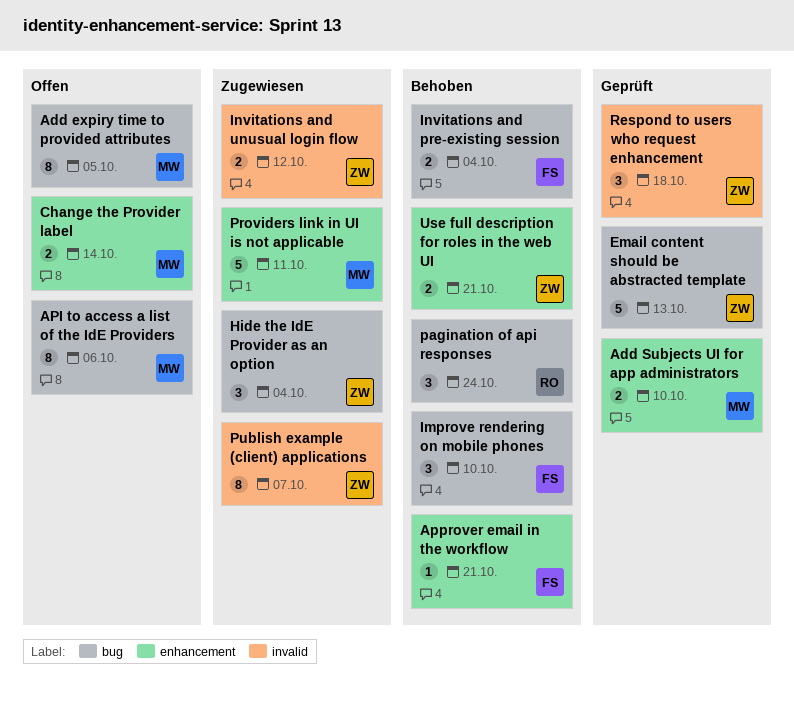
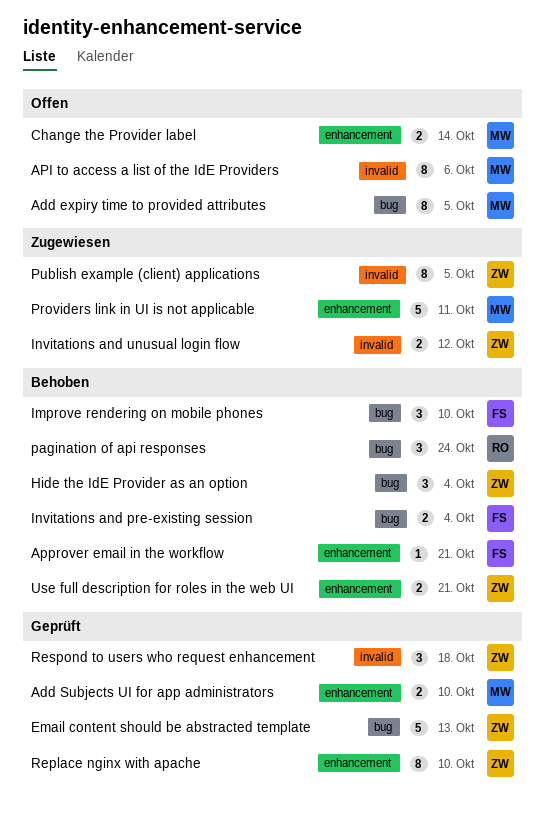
API to access a list of the IdE Providers, label: bug -> invalid
Hide the IdE Provider as an option, status: Zugewiesen -> Behoben
Publish example (client) applications, due: Oct 7 -> Oct 5
Replace nginx with apache: none -> present

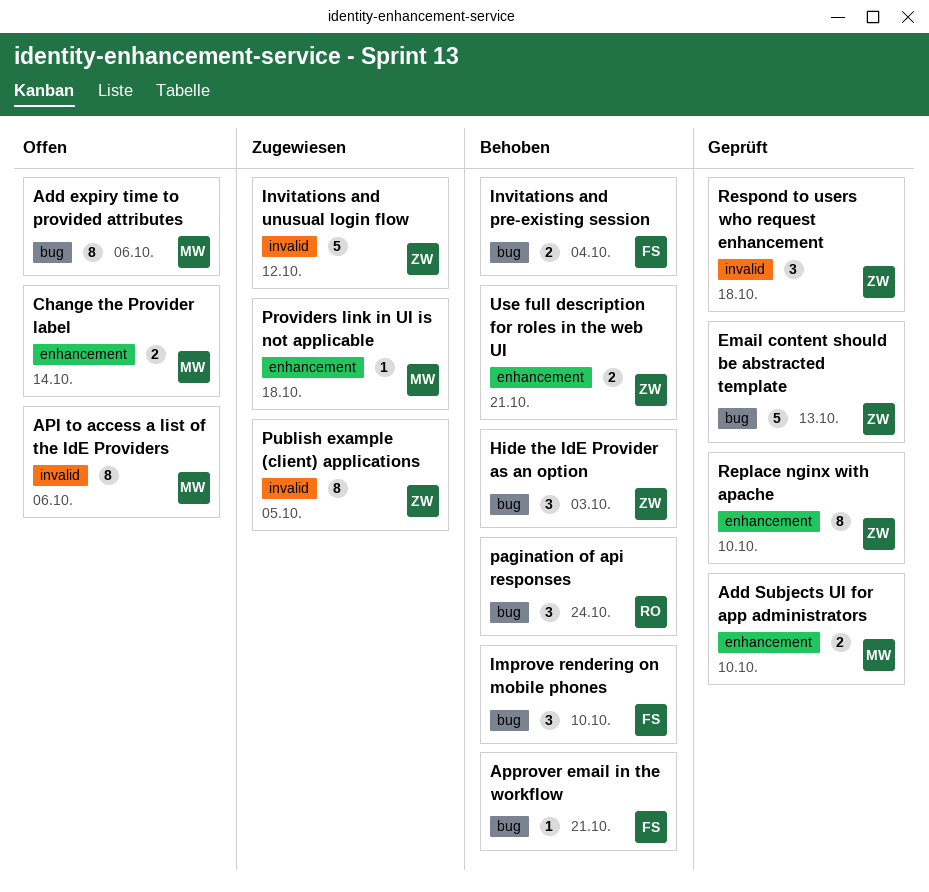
Add expiry time to provided attributes, due: Oct 5 -> Oct 6
Approver email in the workflow, label: enhancement -> bug
Hide the IdE Provider as an option, due: Oct 4 -> Oct 3
Invitations and unusual login flow, estimate: 2 -> 5
Providers link in UI is not applicable, estimate: 5 -> 1
Providers link in UI is not applicable, due: Oct 11 -> Oct 18

